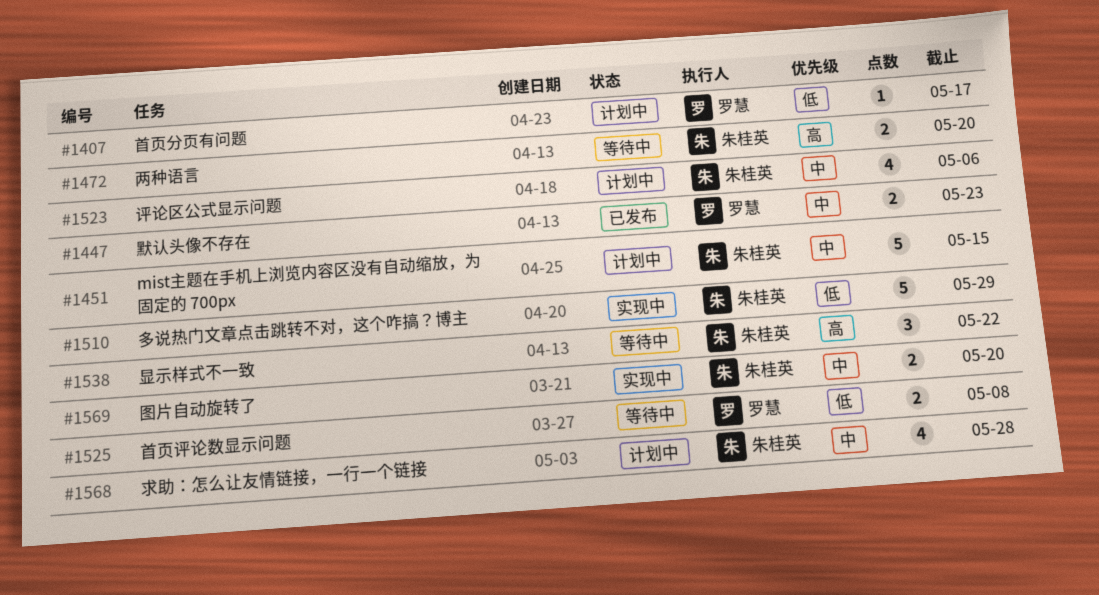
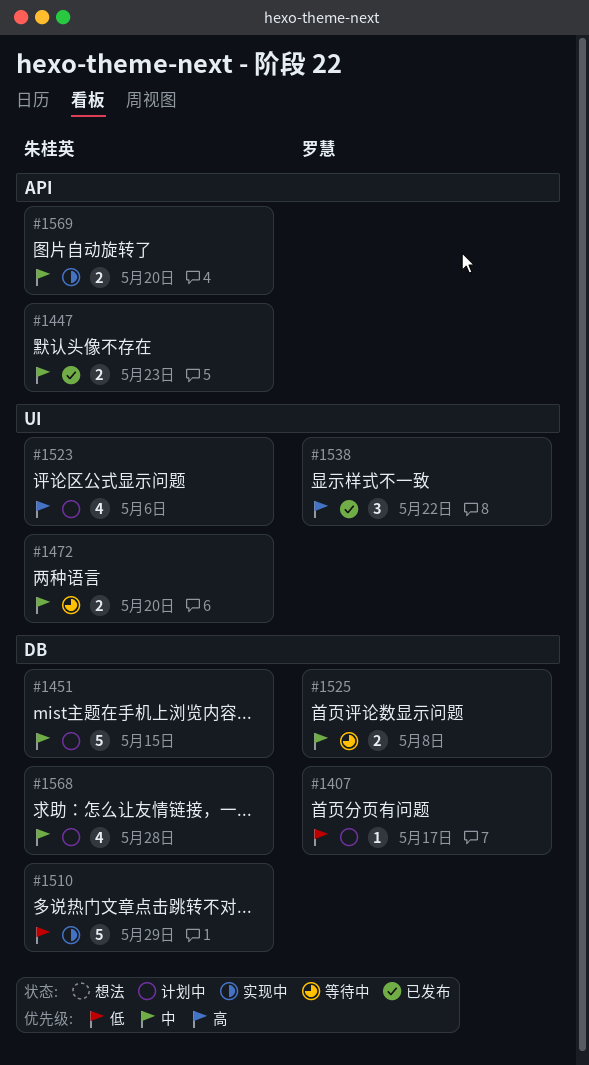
#1447, owner: 罗慧 -> 朱桂英
#1472, priority: 高 -> 中
#1523, priority: 中 -> 高
#1525, priority: 低 -> 中
#1538, status: 等待中 -> 已发布
#1538, owner: 朱桂英 -> 罗慧

